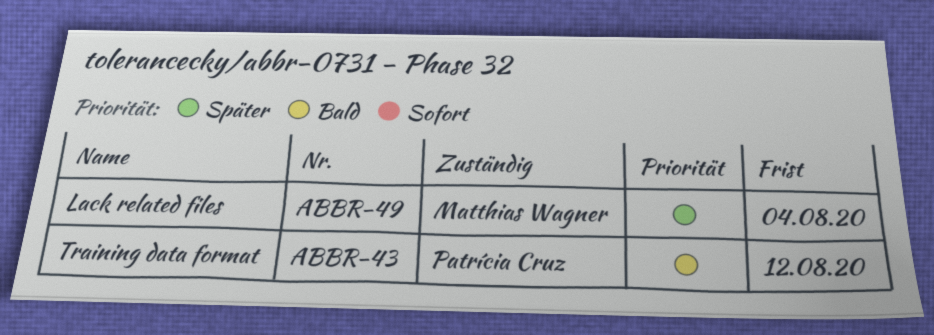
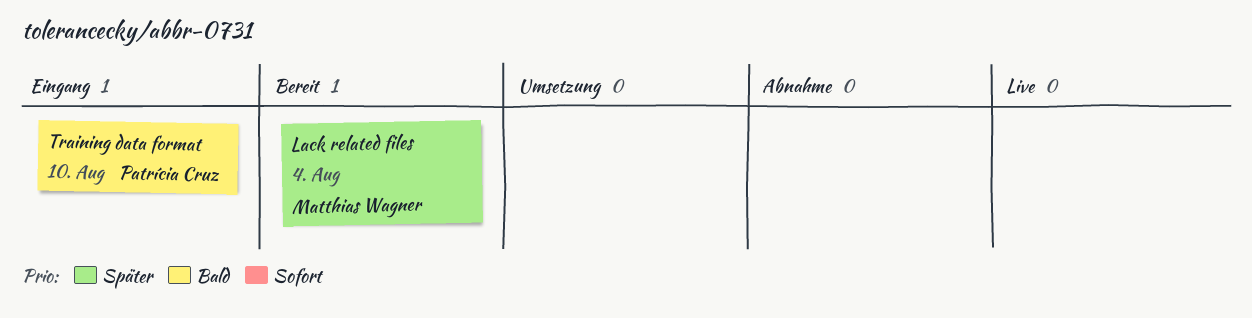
Training data format, due: Aug 12 -> Aug 10

